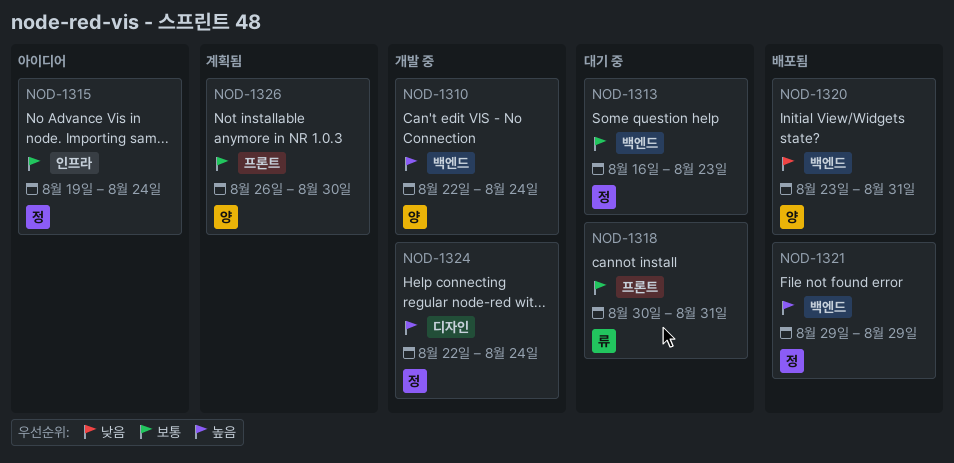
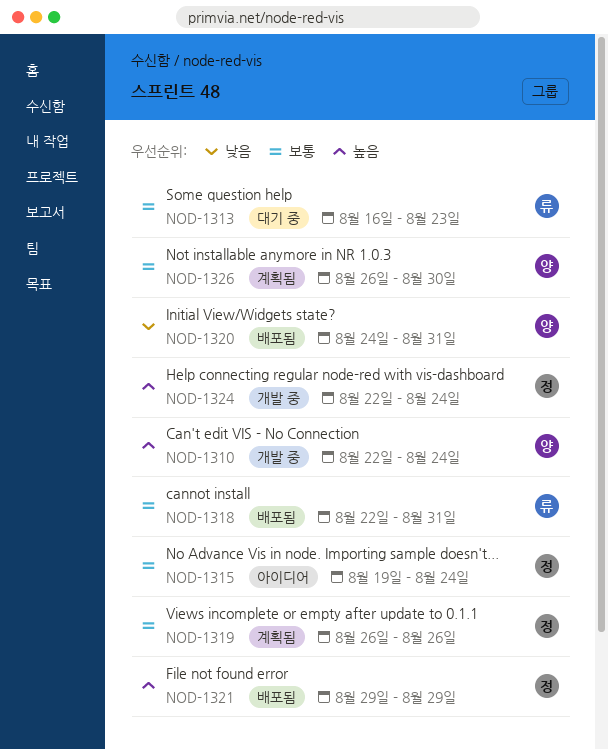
NOD-1313, owner: 정 -> 류
NOD-1318, status: 대기 중 -> 배포됨
NOD-1318, start: Aug 30 -> Aug 22
NOD-1319: none -> present
NOD-1320, start: Aug 23 -> Aug 24

